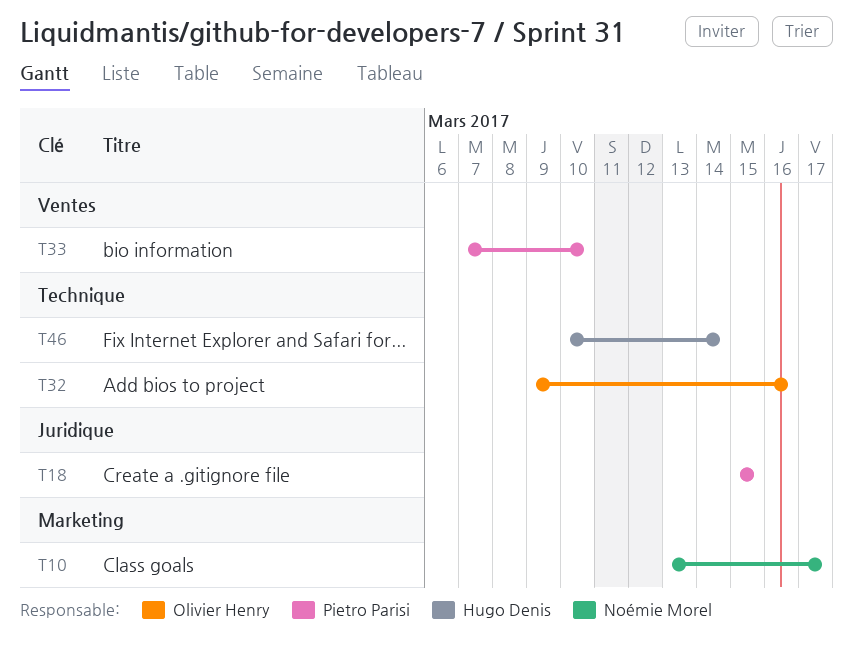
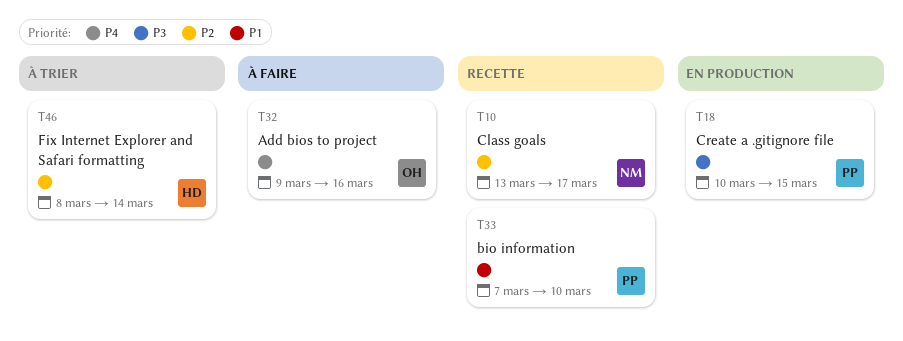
T18, start: Mar 15 -> Mar 10
T46, start: Mar 10 -> Mar 8

